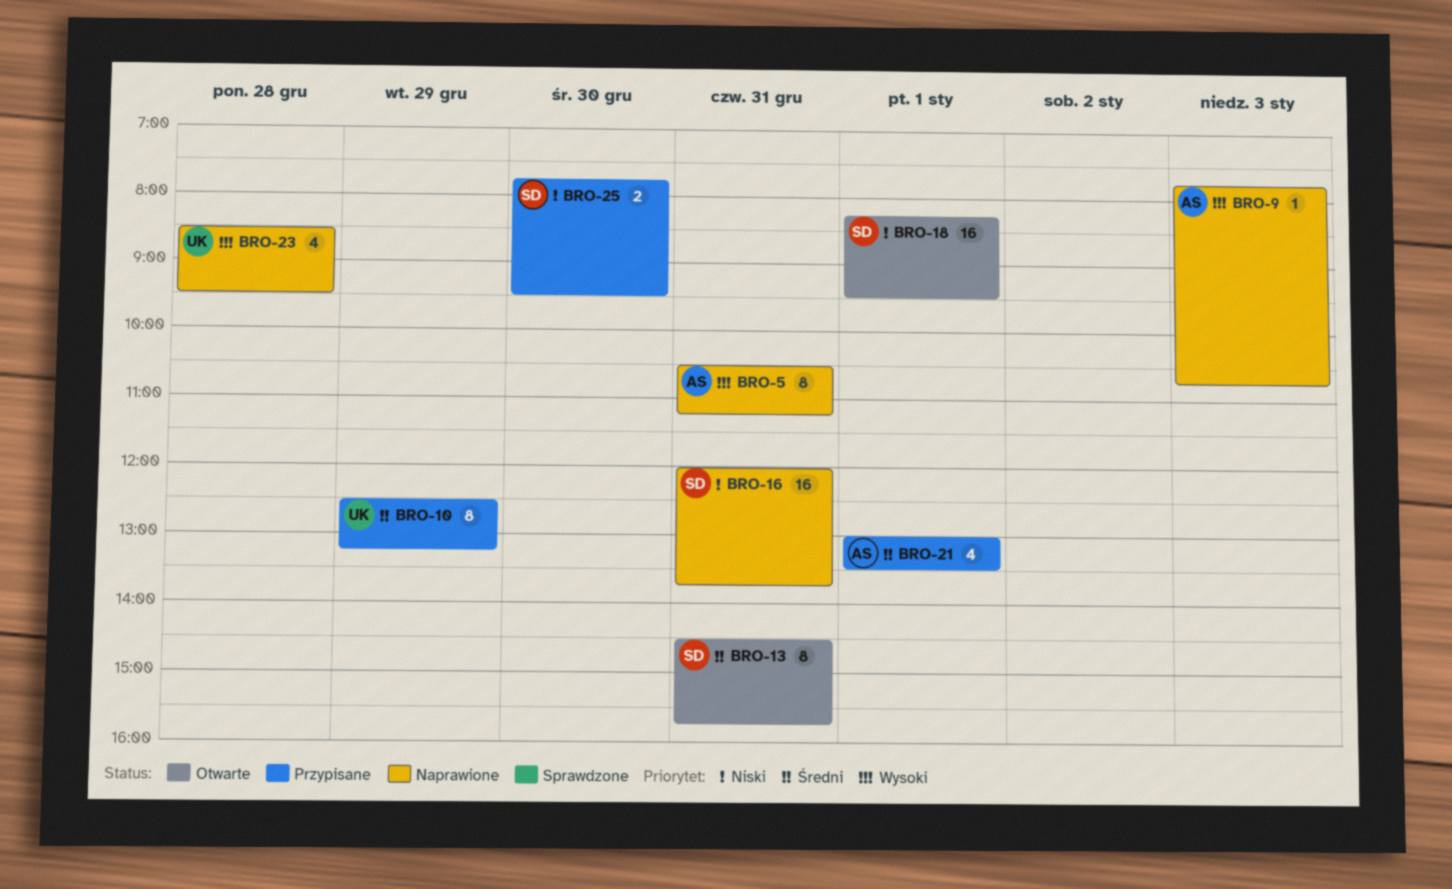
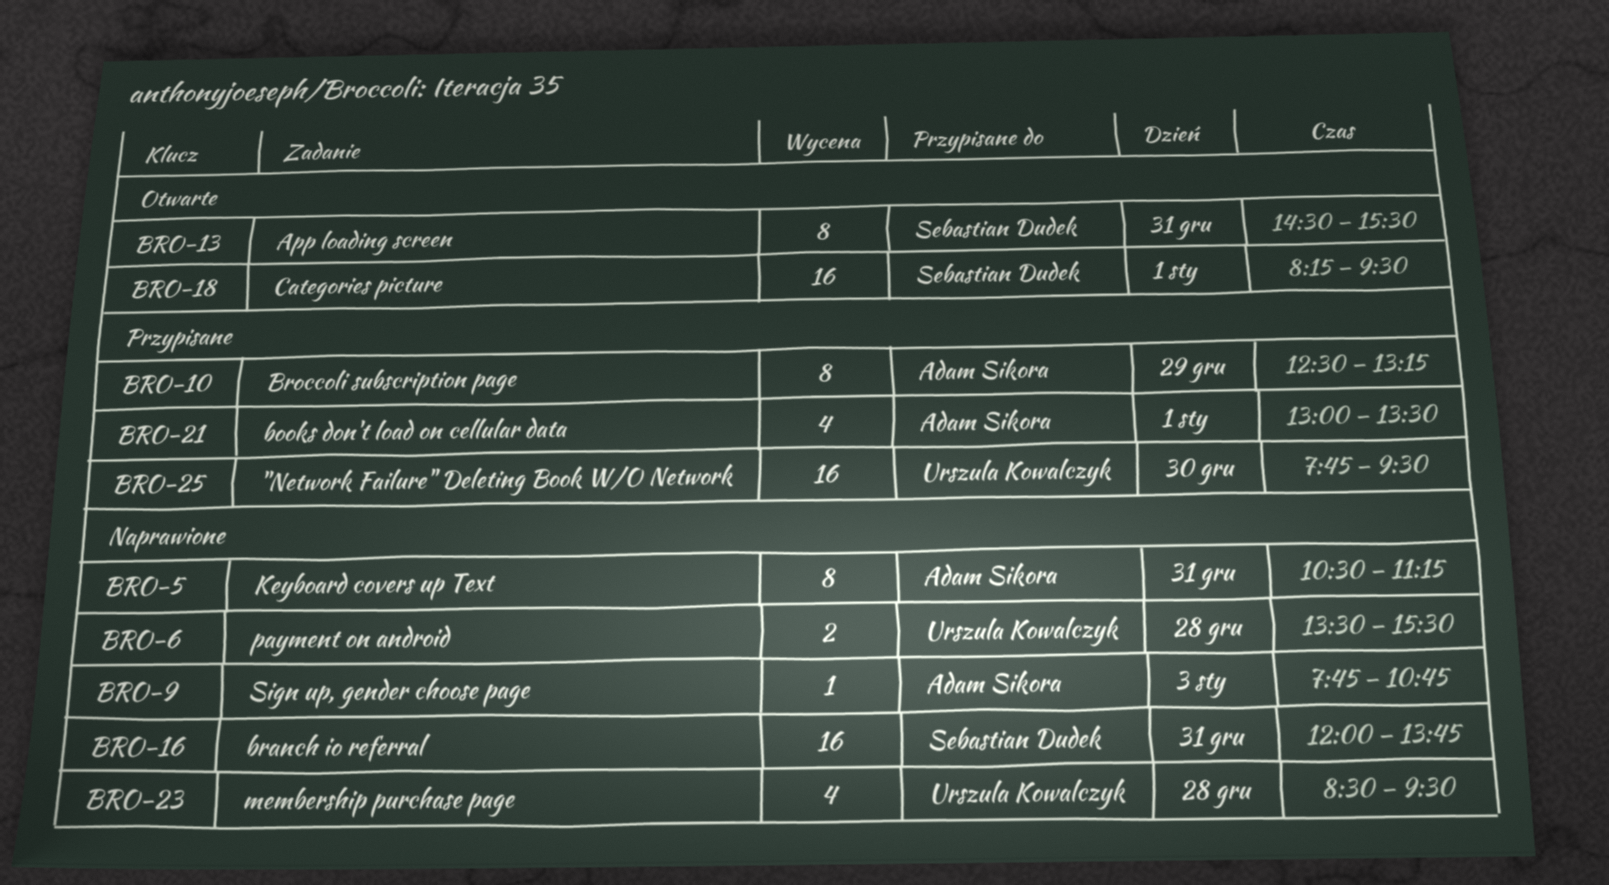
BRO-6: none -> present
BRO-10, owner: Urszula Kowalczyk -> Adam Sikora
BRO-13, ends: 15:45 -> 15:30
BRO-25, owner: Sebastian Dudek -> Urszula Kowalczyk
BRO-25, estimate: 2 -> 16

